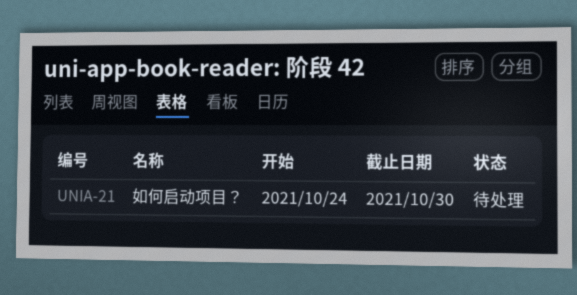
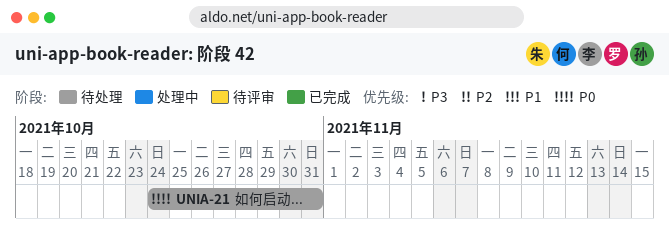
UNIA-21, due: Oct 30 -> Oct 31

